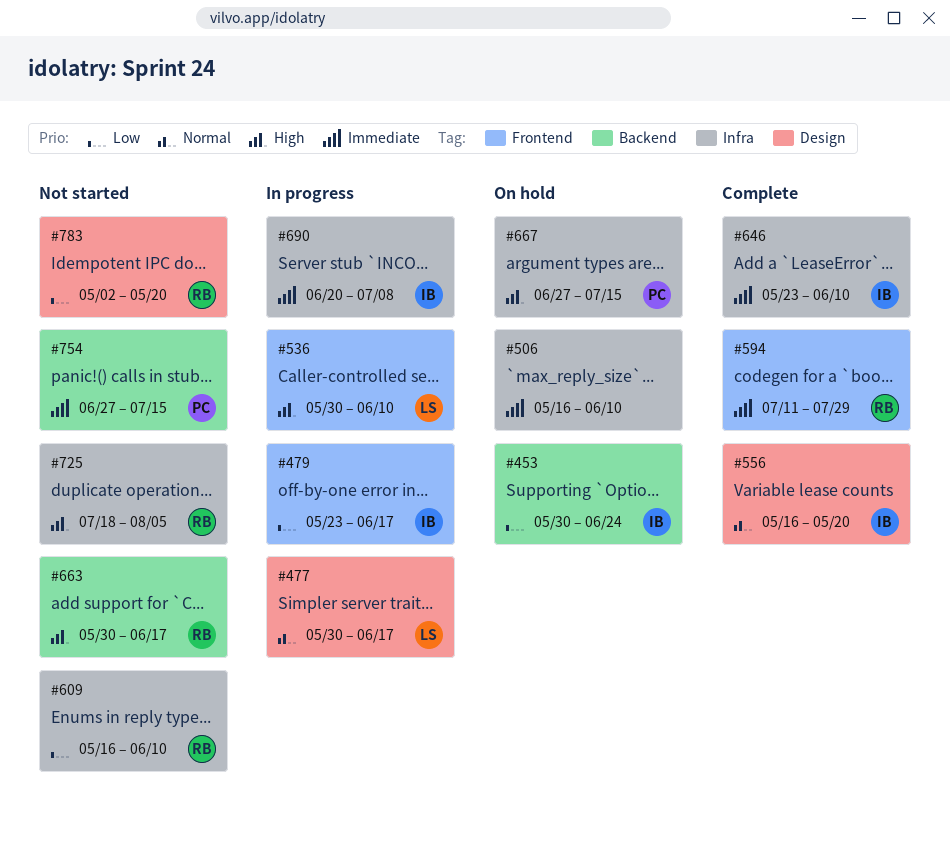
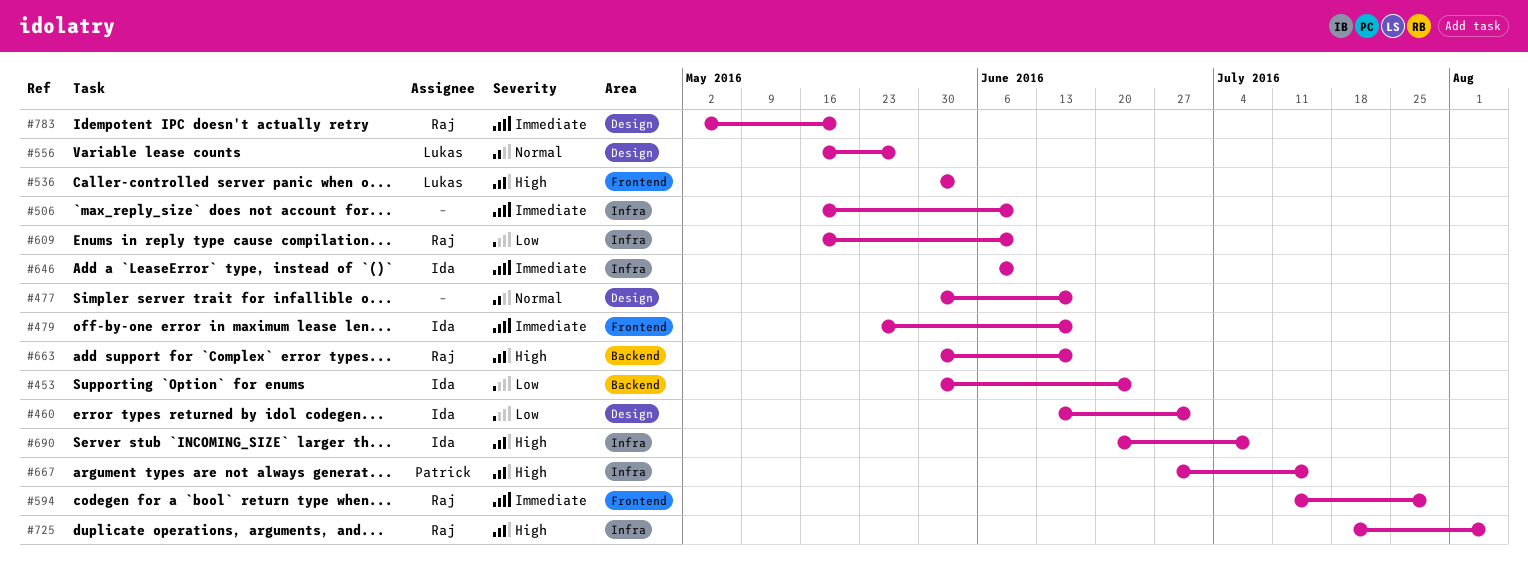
#460: none -> present
#477, owner: Lukas -> none
#479, priority: Low -> Immediate
#536, due: Jun 10 -> Jun 3
#556, owner: Ida -> Lukas
#556, due: May 20 -> May 27
#646, start: May 23 -> Jun 6
#690, priority: Immediate -> High
#754: present -> none
#783, priority: Low -> Immediate

